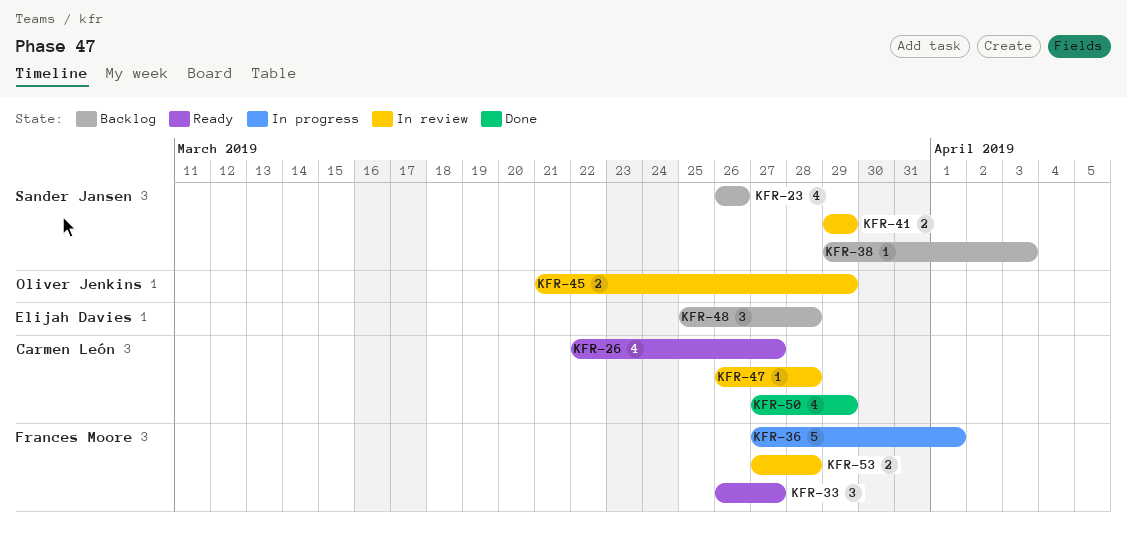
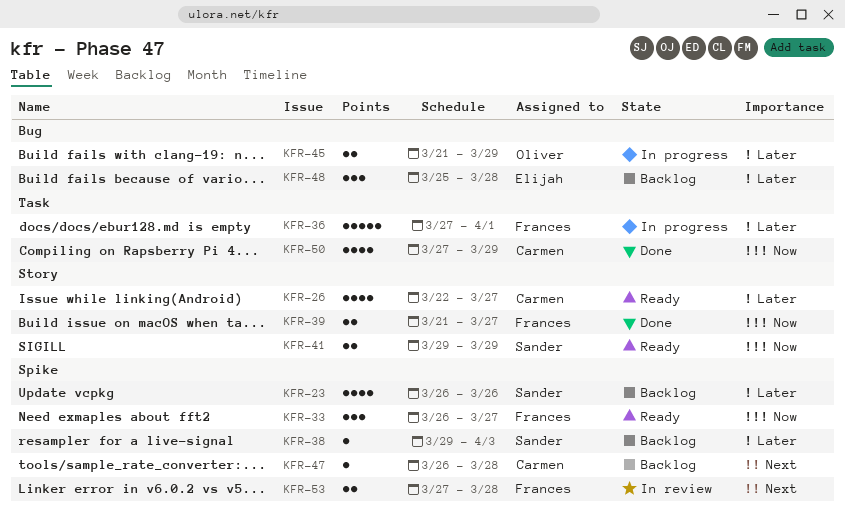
KFR-39: none -> present
KFR-41, status: In review -> Ready
KFR-45, status: In review -> In progress
KFR-47, status: In review -> Backlog

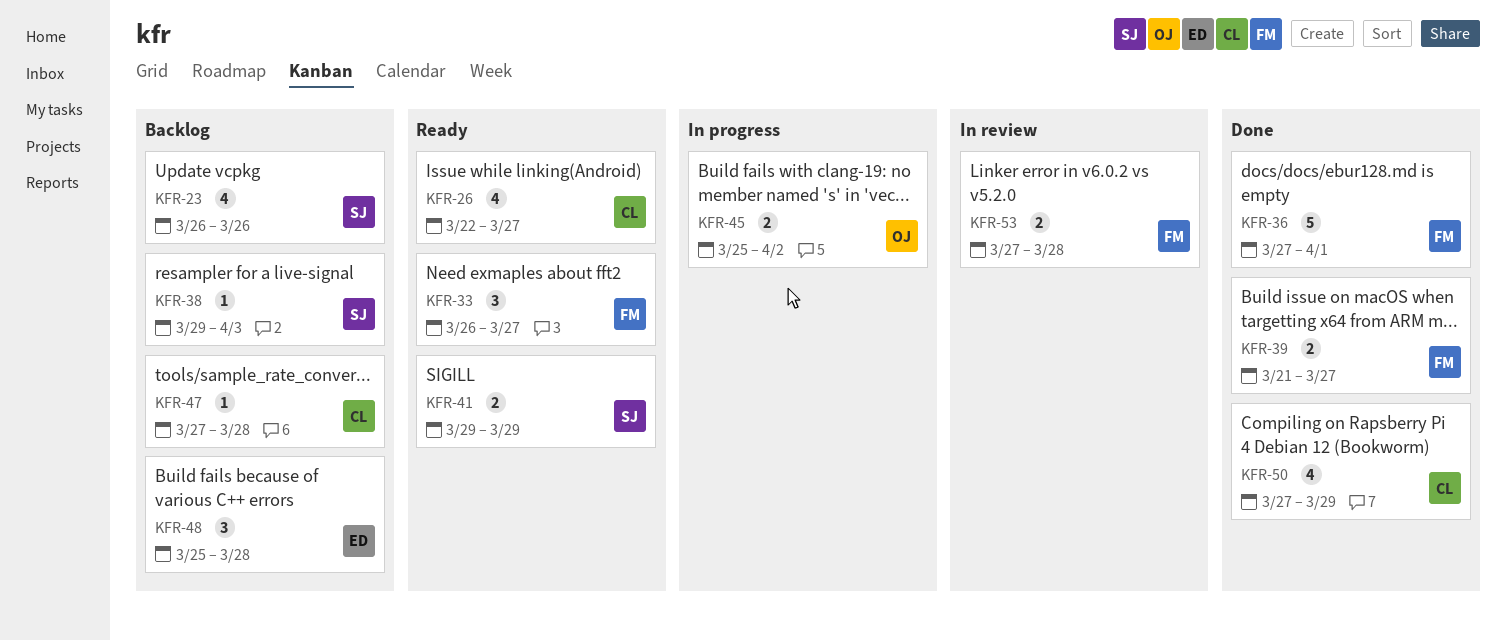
KFR-36, status: In progress -> Done
KFR-45, start: Mar 21 -> Mar 25
KFR-45, due: Mar 29 -> Apr 2
KFR-47, start: Mar 26 -> Mar 27

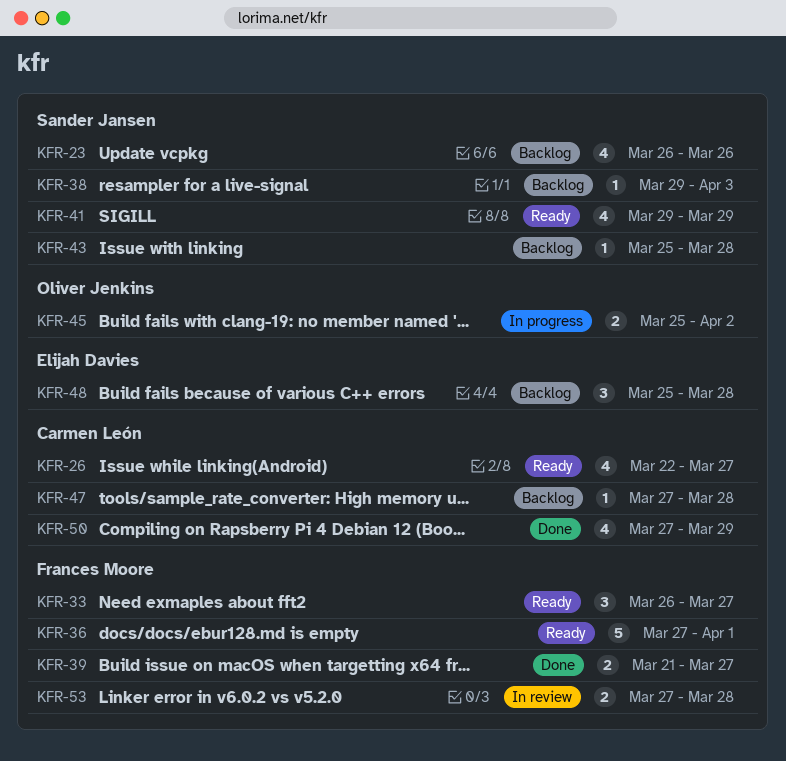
KFR-36, status: Done -> Ready
KFR-41, estimate: 2 -> 4
KFR-43: none -> present

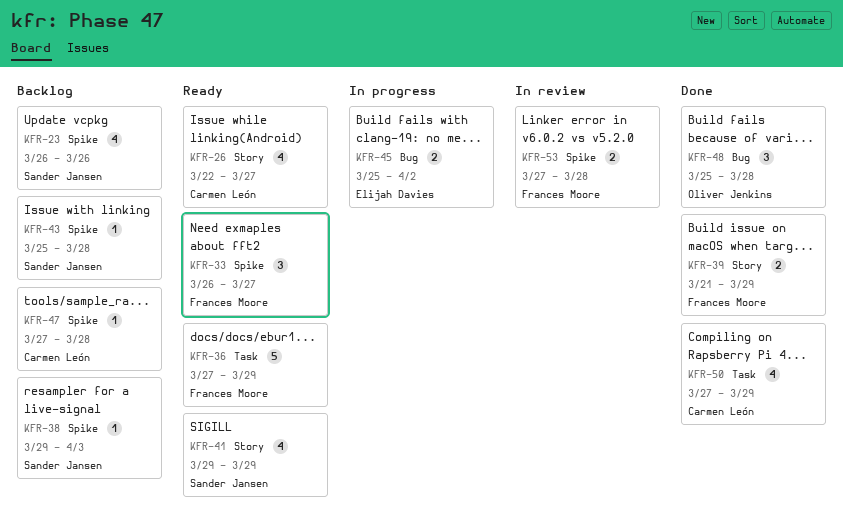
KFR-36, due: Apr 1 -> Mar 29
KFR-39, due: Mar 27 -> Mar 29
KFR-45, owner: Oliver Jenkins -> Elijah Davies
KFR-48, status: Backlog -> Done
KFR-48, owner: Elijah Davies -> Oliver Jenkins

